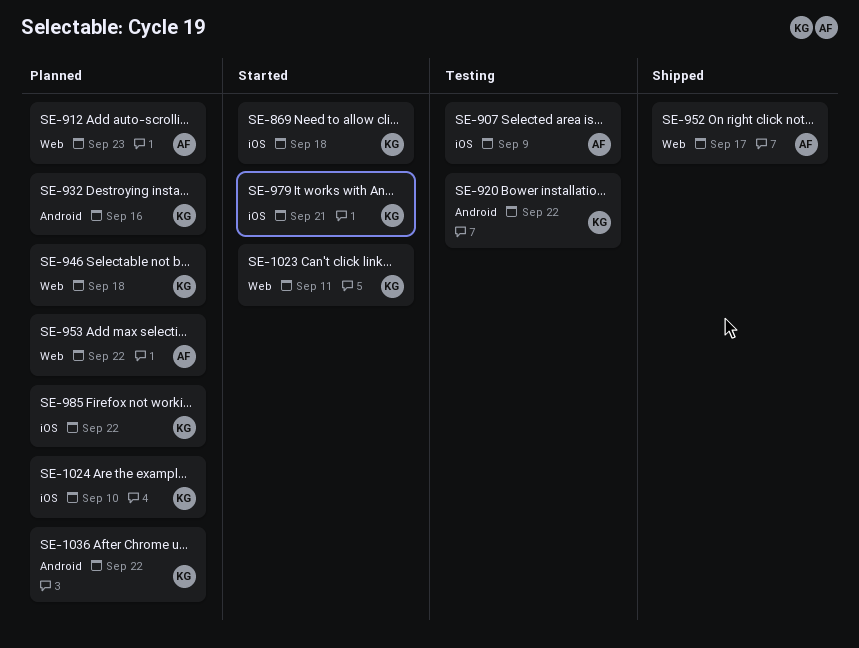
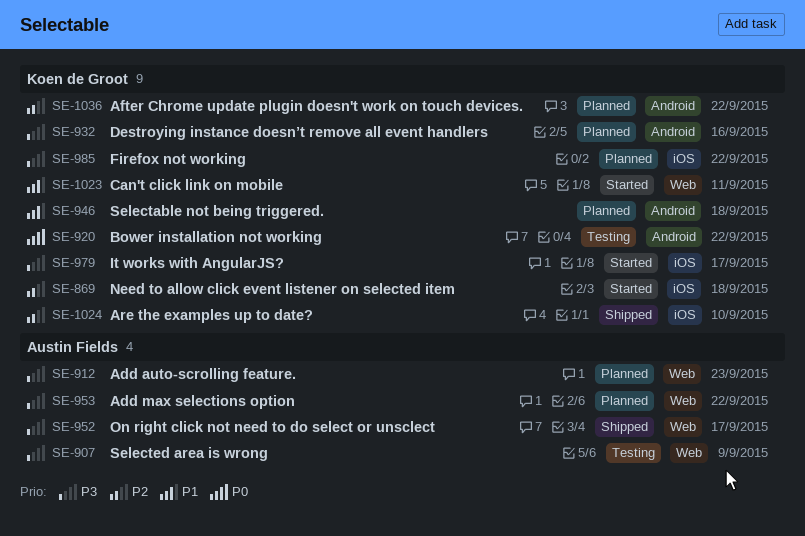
SE-907, label: iOS -> Web
SE-946, label: Web -> Android
SE-979, due: Sep 21 -> Sep 17
SE-1024, status: Planned -> Shipped

